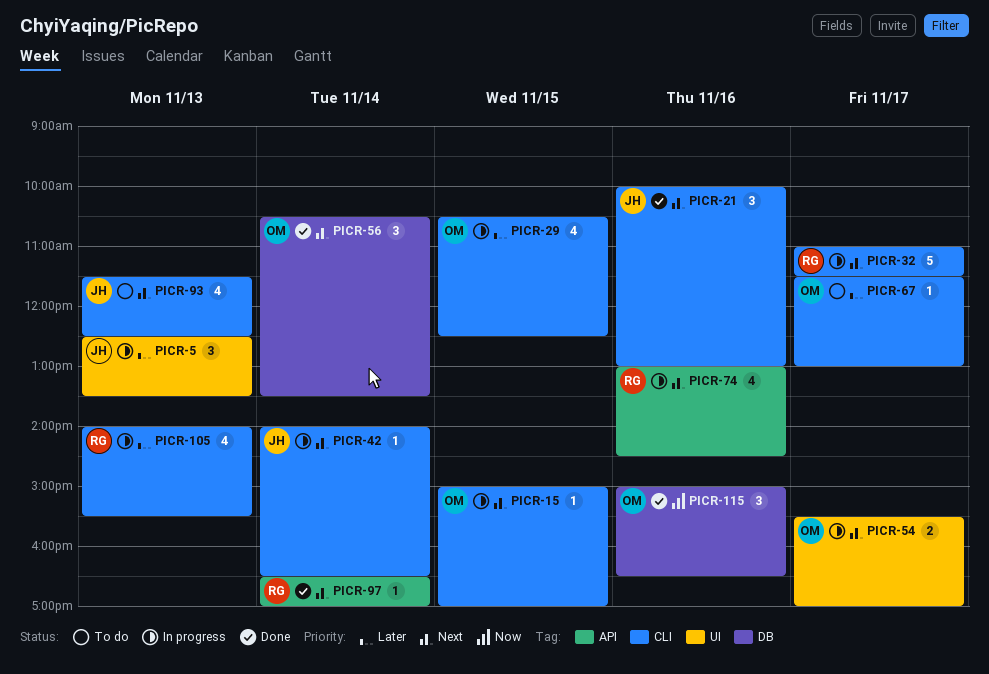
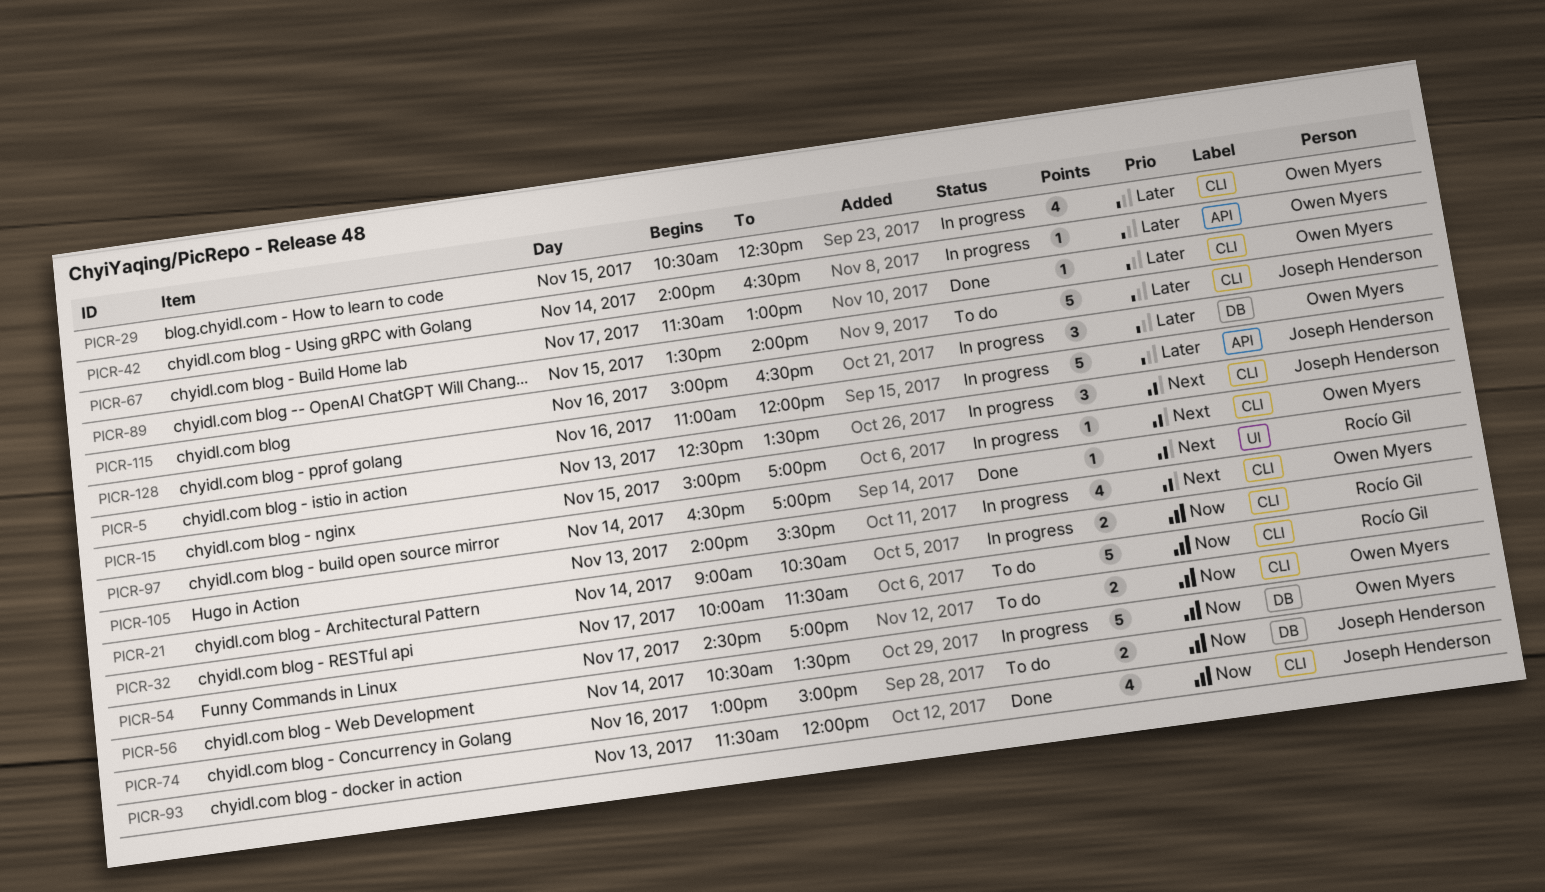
PICR-5, priority: Later -> Next
PICR-5, label: UI -> CLI
PICR-21, status: Done -> In progress
PICR-21, owner: Joseph Henderson -> Rocío Gil
PICR-21, priority: Next -> Now
PICR-21, estimate: 3 -> 2
PICR-21, day: Nov 16 -> Nov 14
PICR-21, begins: 10:00 -> 09:00
PICR-21, ends: 13:00 -> 10:30
PICR-32, status: In progress -> To do
PICR-32, priority: Next -> Now
PICR-32, begins: 11:00 -> 10:00
PICR-42, owner: Joseph Henderson -> Owen Myers
PICR-42, priority: Next -> Later
PICR-42, label: CLI -> API
PICR-54, status: In progress -> To do
PICR-54, priority: Next -> Now
PICR-54, label: UI -> CLI
PICR-54, begins: 15:30 -> 14:30
PICR-56, status: Done -> In progress
PICR-56, priority: Next -> Now
PICR-56, estimate: 3 -> 5
PICR-67, status: To do -> Done
PICR-74, status: In progress -> To do
PICR-74, owner: Rocío Gil -> Joseph Henderson
PICR-74, priority: Next -> Now
PICR-74, label: API -> DB
PICR-74, estimate: 4 -> 2
PICR-74, ends: 14:30 -> 15:00
PICR-89: none -> present
PICR-93, status: To do -> Done
PICR-93, priority: Next -> Now
PICR-93, ends: 12:30 -> 12:00
PICR-97, label: API -> UI
PICR-105, owner: Rocío Gil -> Owen Myers
PICR-105, priority: Later -> Next
PICR-115, status: Done -> In progress
PICR-115, priority: Now -> Later
PICR-128: none -> present

